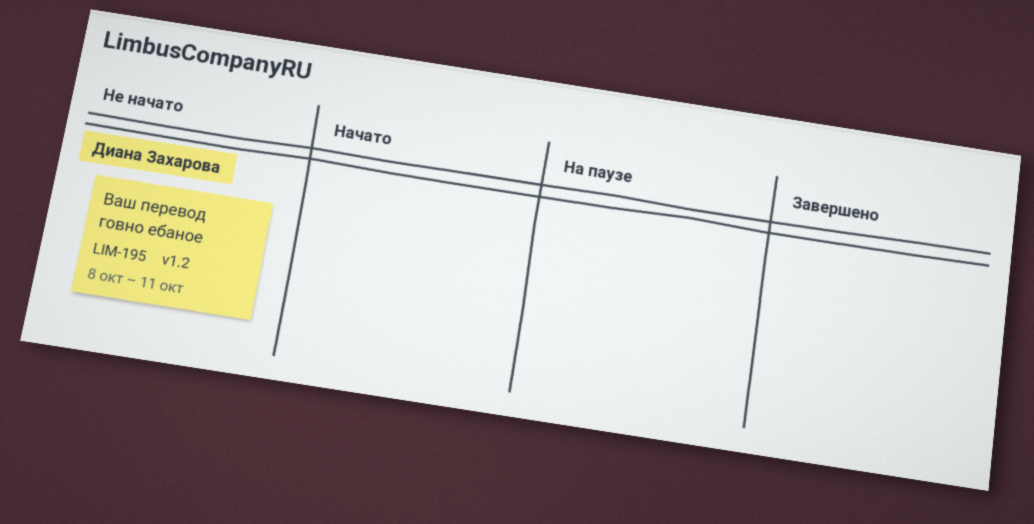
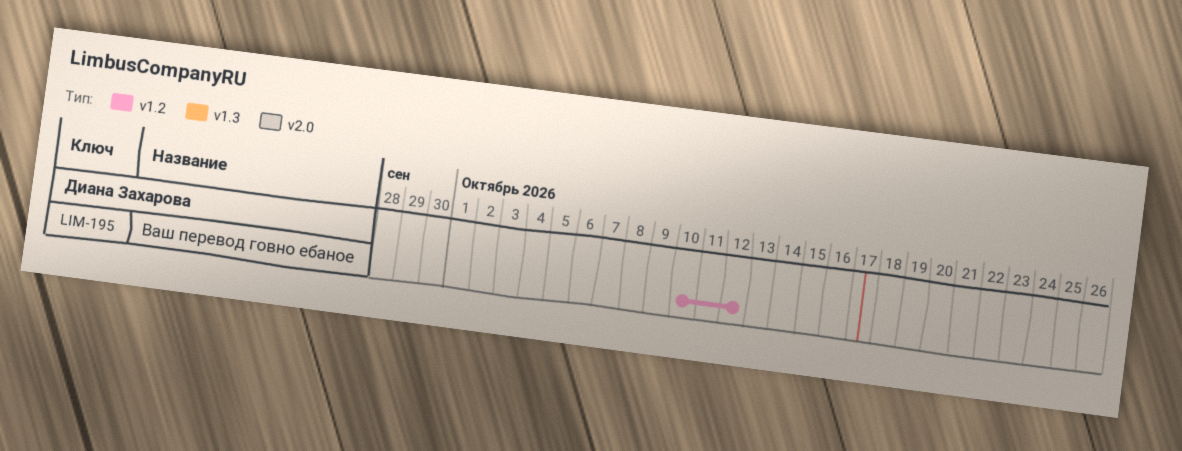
LIM-195, start: Oct 8 -> Oct 10
LIM-195, due: Oct 11 -> Oct 12

